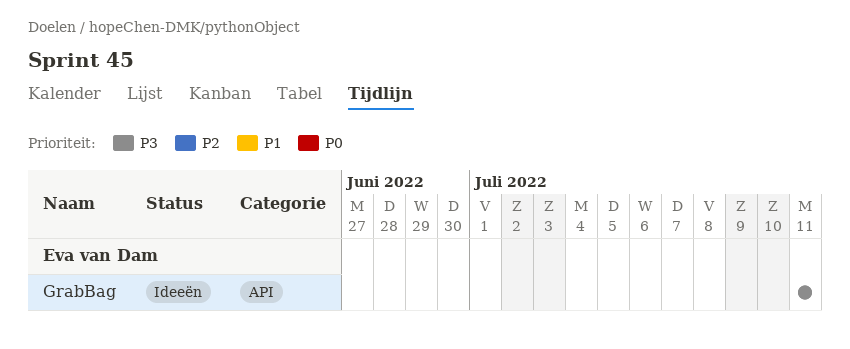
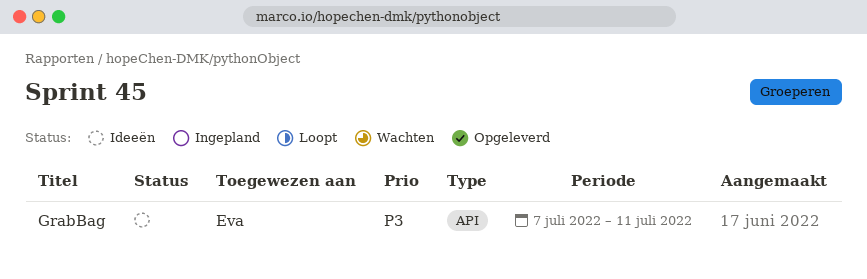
GrabBag, start: Jul 11 -> Jul 7

